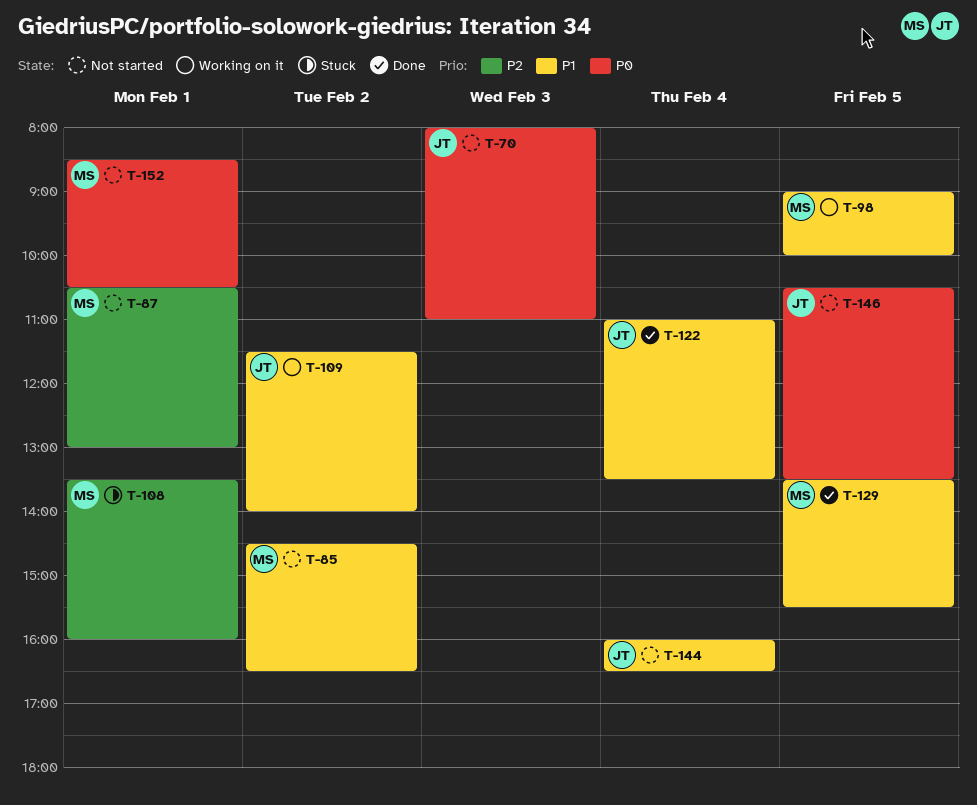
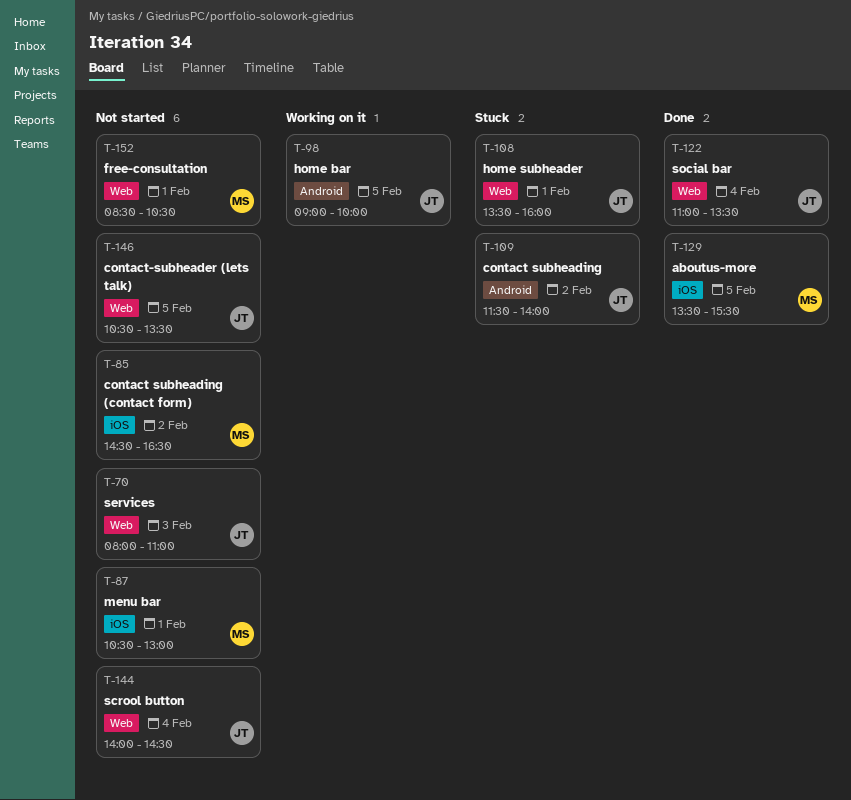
T-98, owner: MS -> JT
T-108, owner: MS -> JT
T-109, status: Working on it -> Stuck
T-144, begins: 16:00 -> 14:00
T-144, ends: 16:30 -> 14:30

